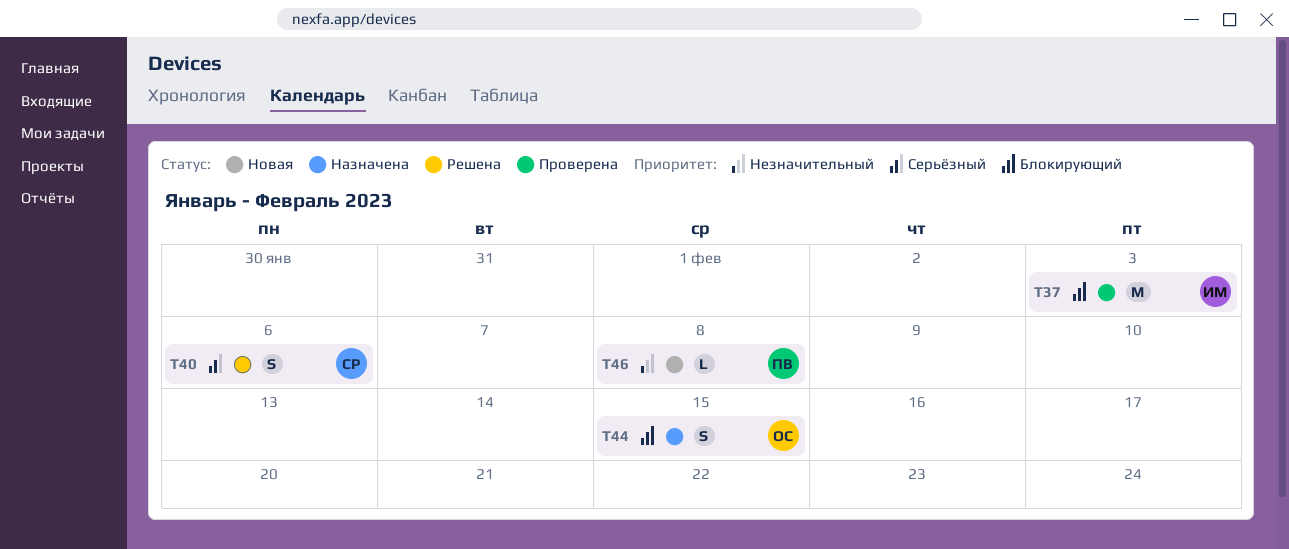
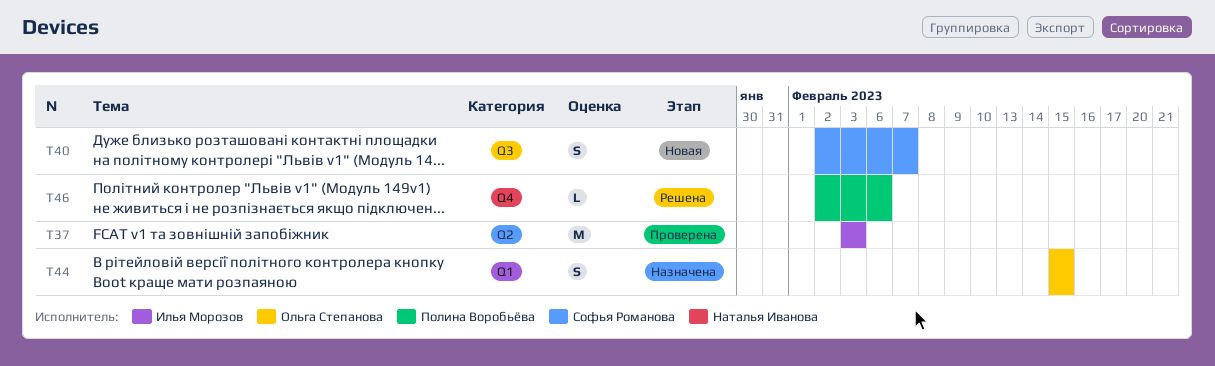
T40, status: Решена -> Новая
T40, due: Feb 6 -> Feb 7
T46, status: Новая -> Решена
T46, due: Feb 8 -> Feb 6

